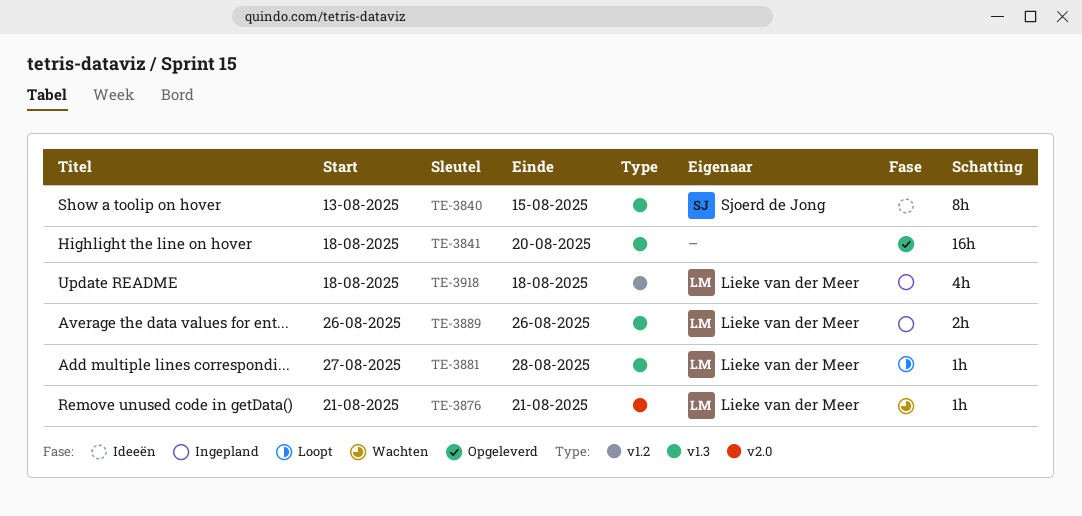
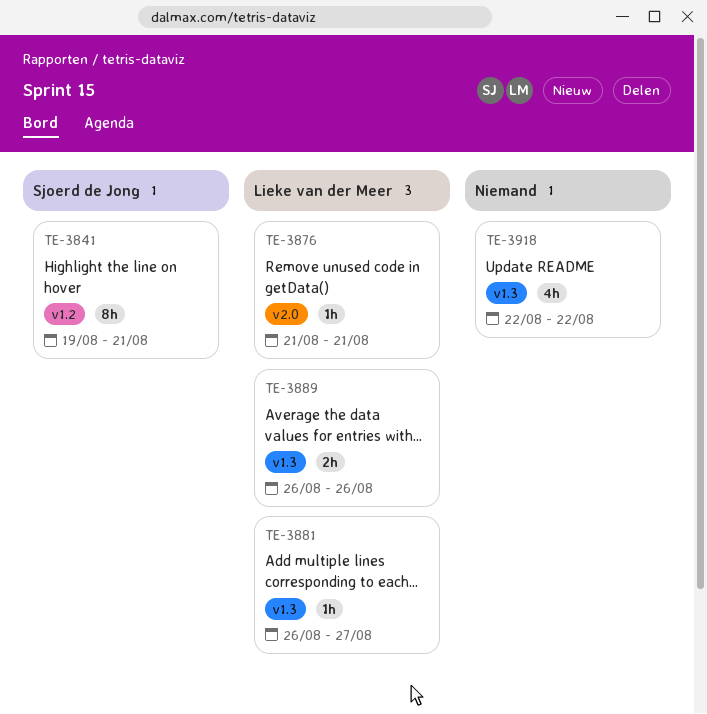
TE-3840: present -> none
TE-3841, owner: none -> Sjoerd de Jong
TE-3841, label: v1.3 -> v1.2
TE-3841, estimate: 16h -> 8h
TE-3841, start: Aug 18 -> Aug 19
TE-3841, due: Aug 20 -> Aug 21
TE-3881, start: Aug 27 -> Aug 26
TE-3881, due: Aug 28 -> Aug 27
TE-3918, owner: Lieke van der Meer -> none
TE-3918, label: v1.2 -> v1.3
TE-3918, start: Aug 18 -> Aug 22
TE-3918, due: Aug 18 -> Aug 22

